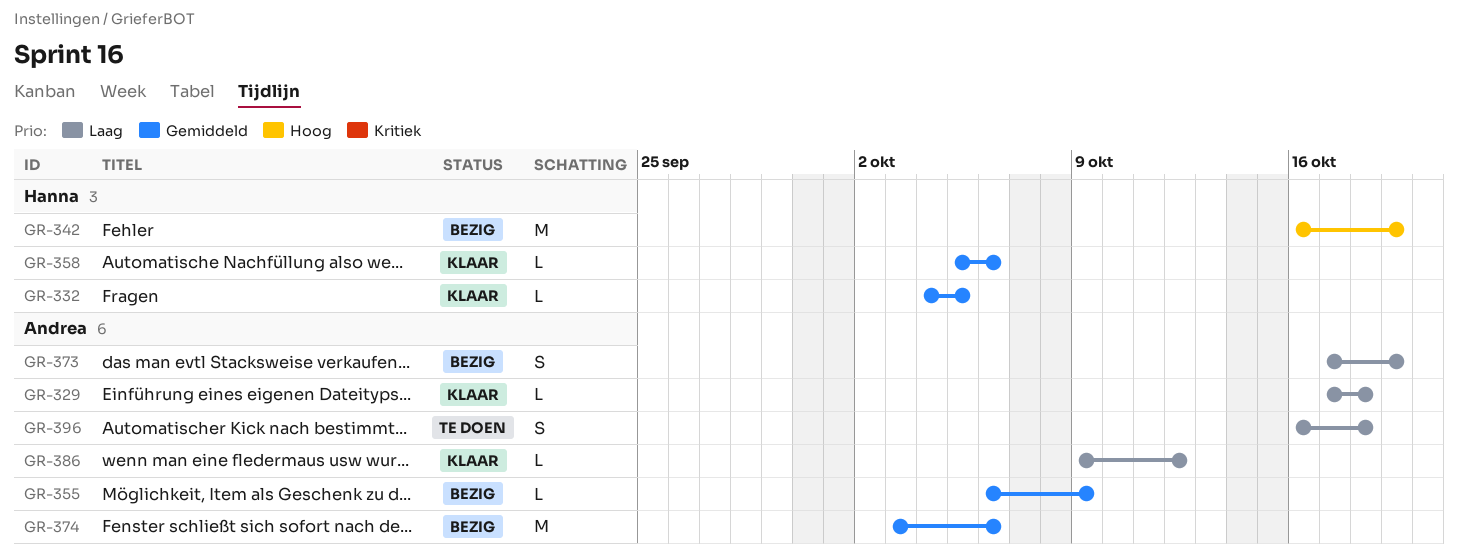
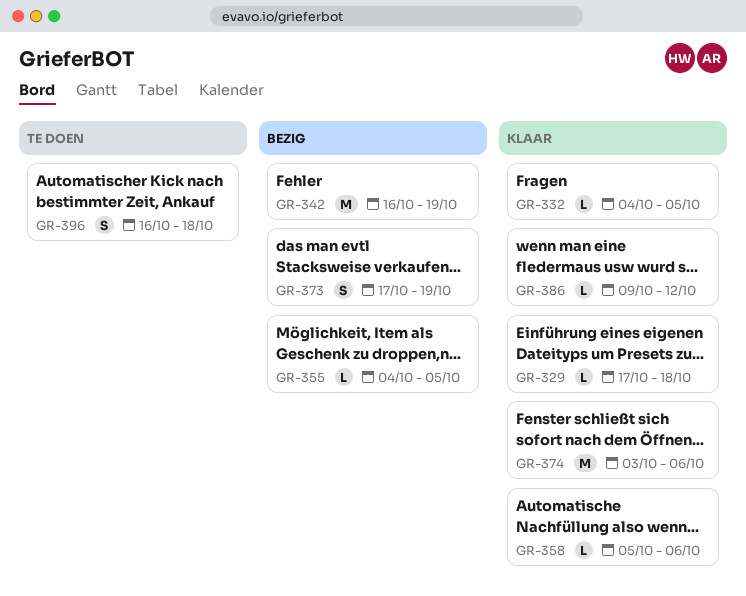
GR-355, start: Oct 6 -> Oct 4
GR-355, due: Oct 9 -> Oct 5
GR-374, status: Bezig -> Klaar

